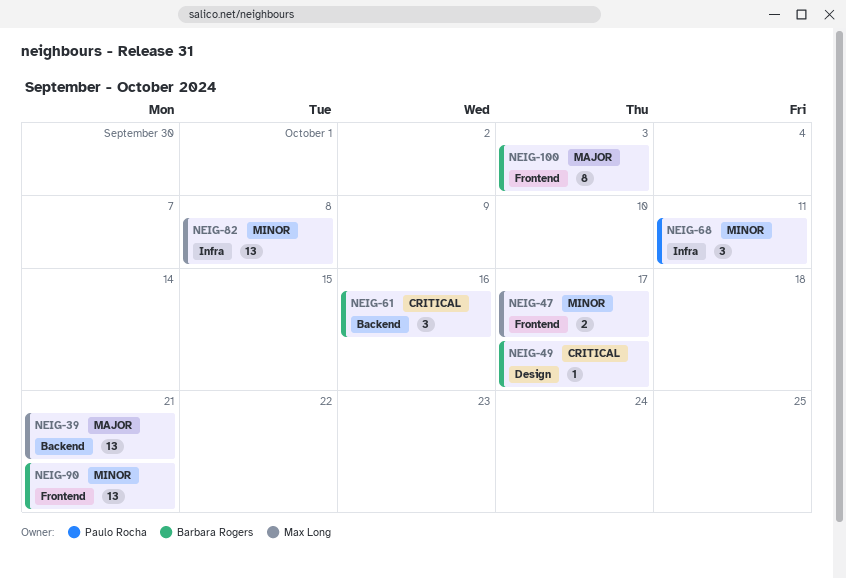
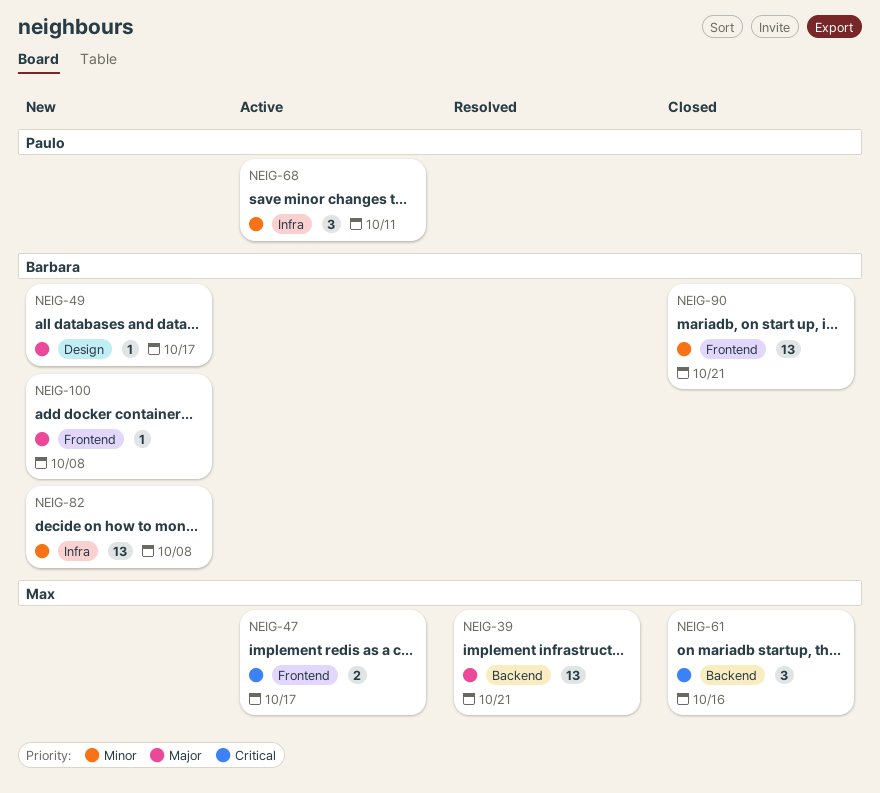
NEIG-47, priority: Minor -> Critical
NEIG-49, priority: Critical -> Major
NEIG-61, owner: Barbara Rogers -> Max Long
NEIG-82, owner: Max Long -> Barbara Rogers
NEIG-100, estimate: 8 -> 1
NEIG-100, due: Oct 3 -> Oct 8

